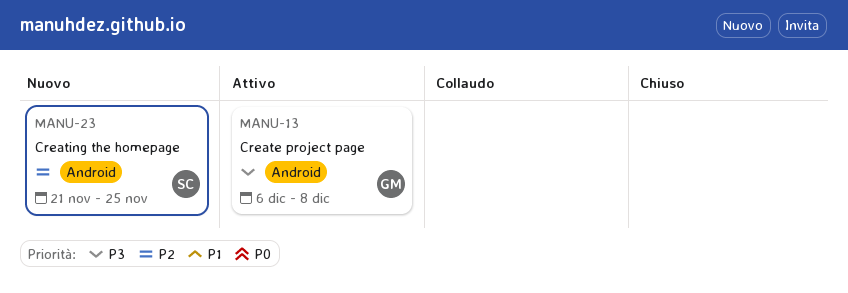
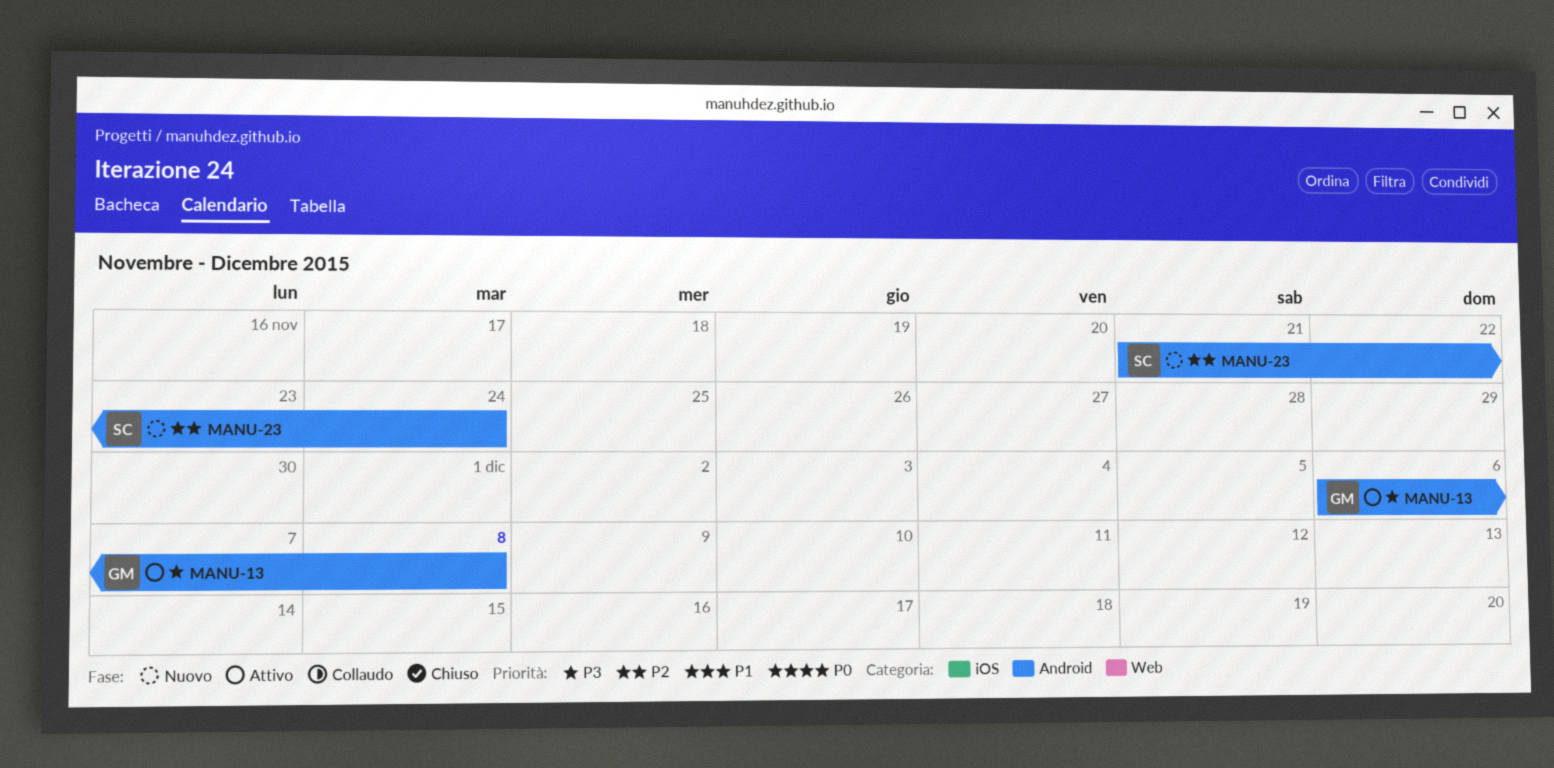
MANU-23, due: Nov 25 -> Nov 24

